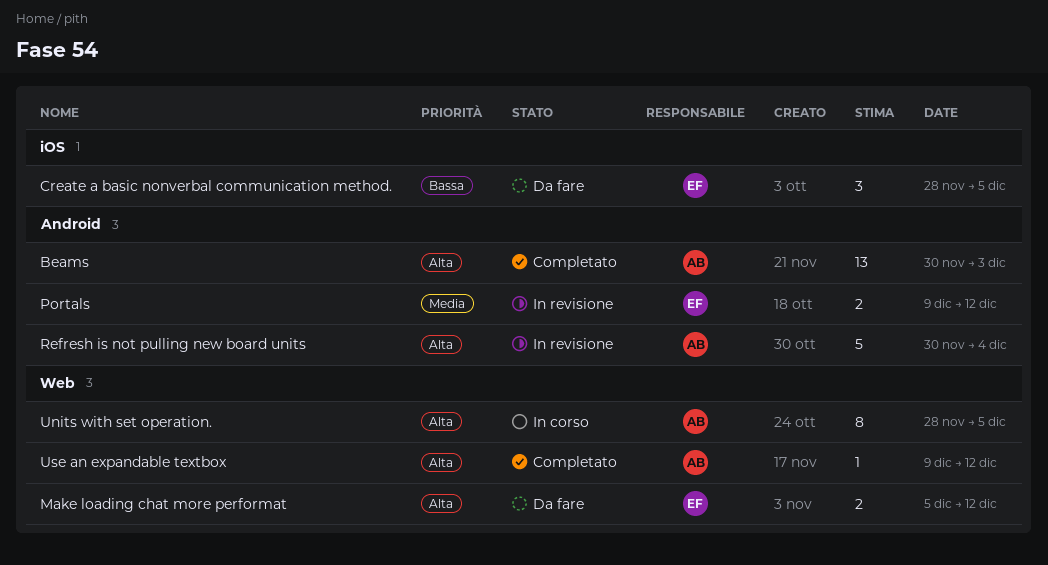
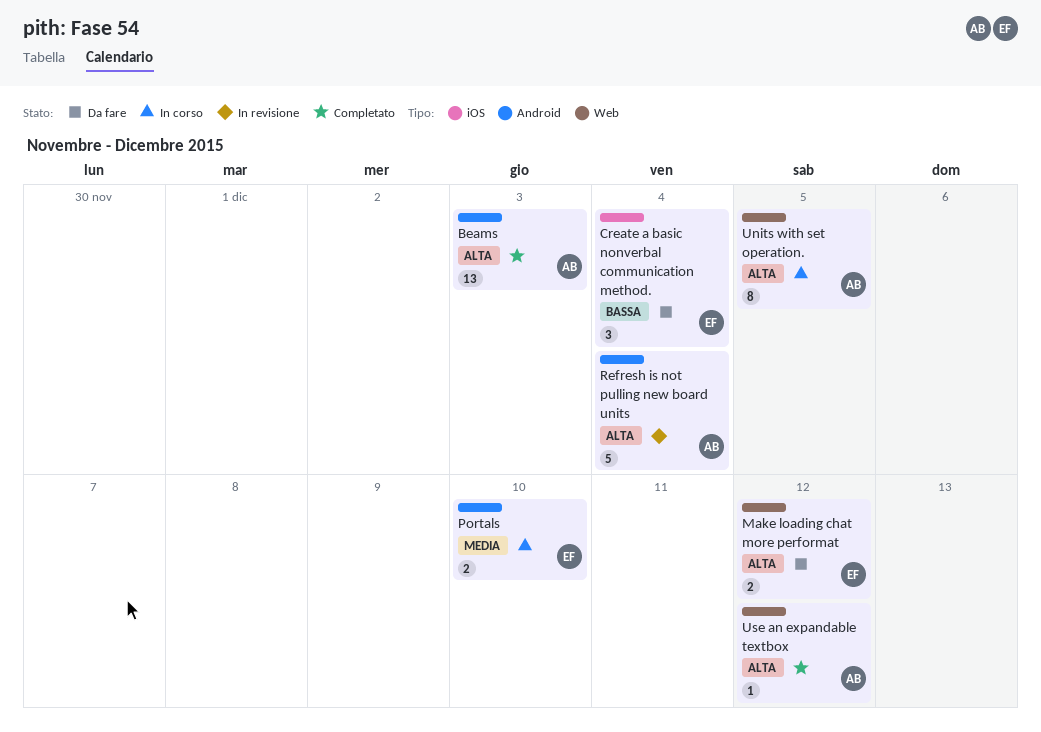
Create a basic nonverbal communication method., due: Dec 5 -> Dec 4
Portals, status: In revisione -> In corso
Portals, due: Dec 12 -> Dec 10

